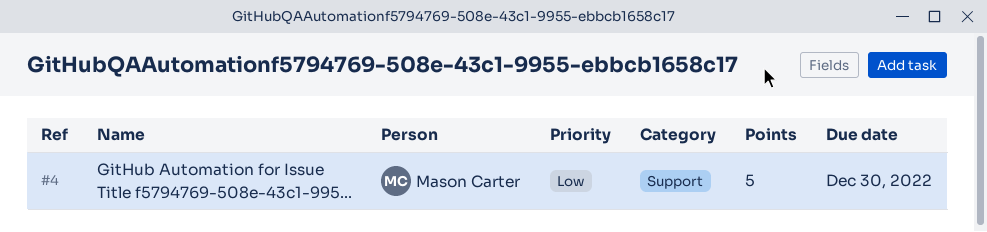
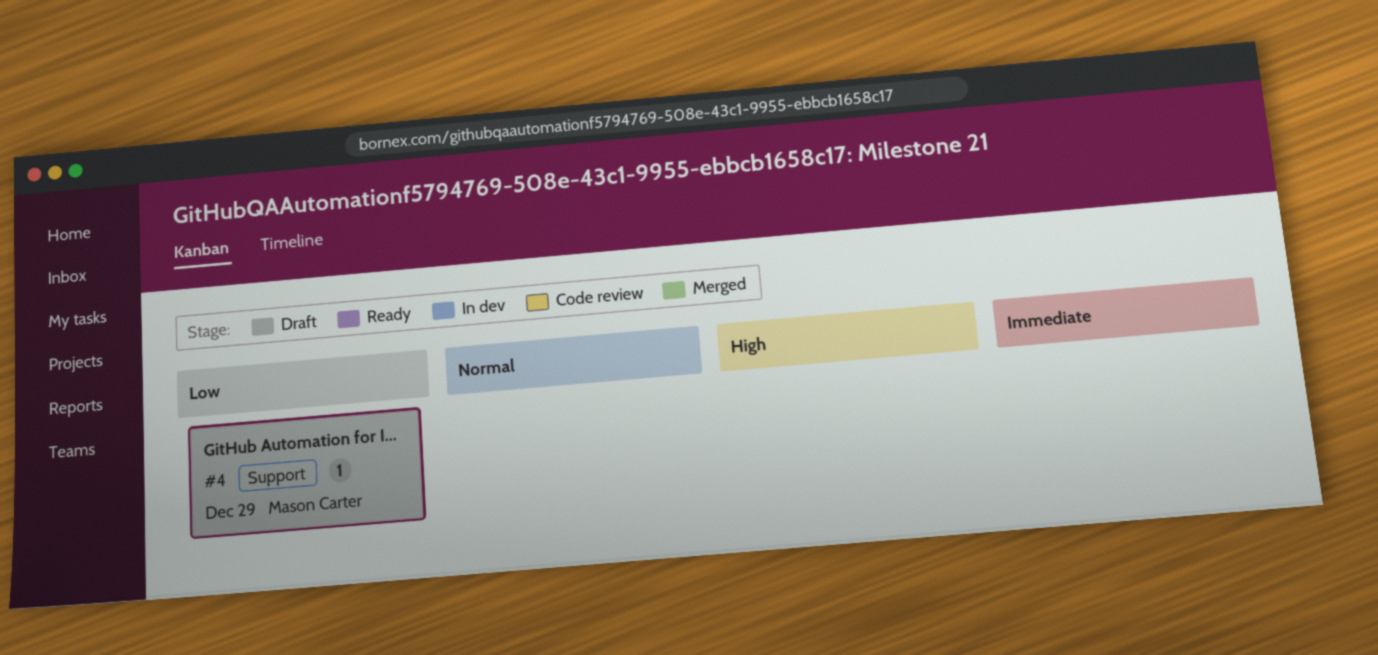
#4, estimate: 5 -> 1
#4, due: Dec 30 -> Dec 29

